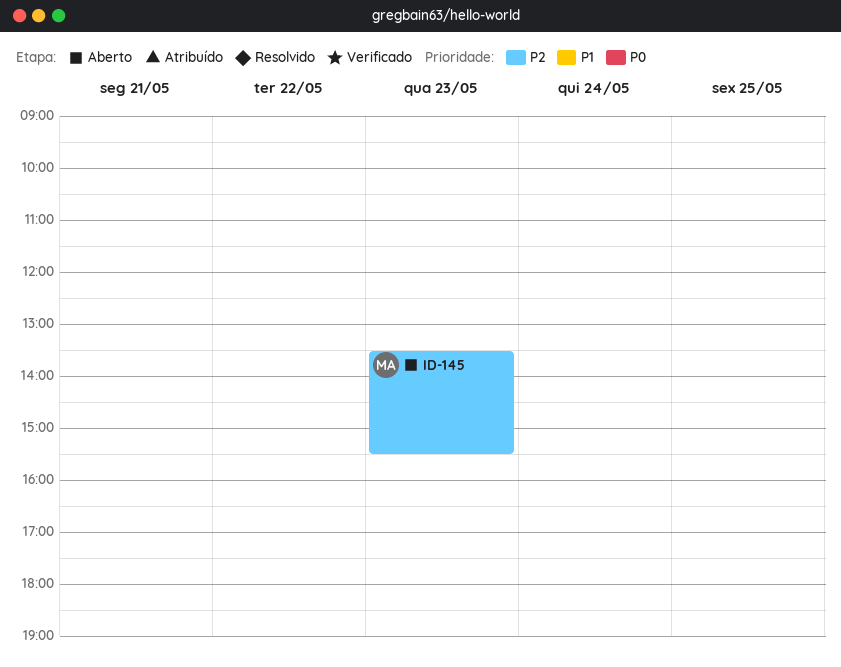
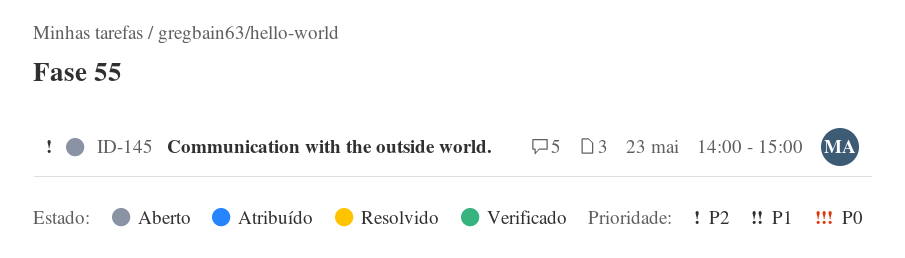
ID-145, begins: 13:30 -> 14:00
ID-145, ends: 15:30 -> 15:00

